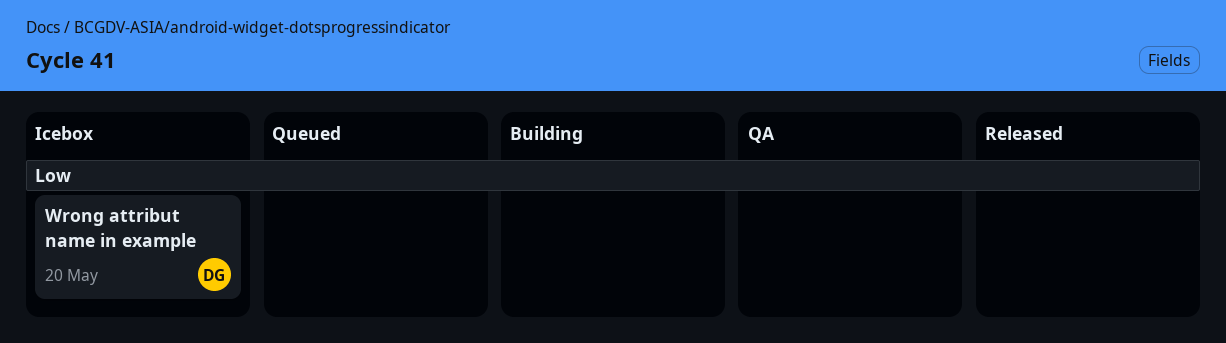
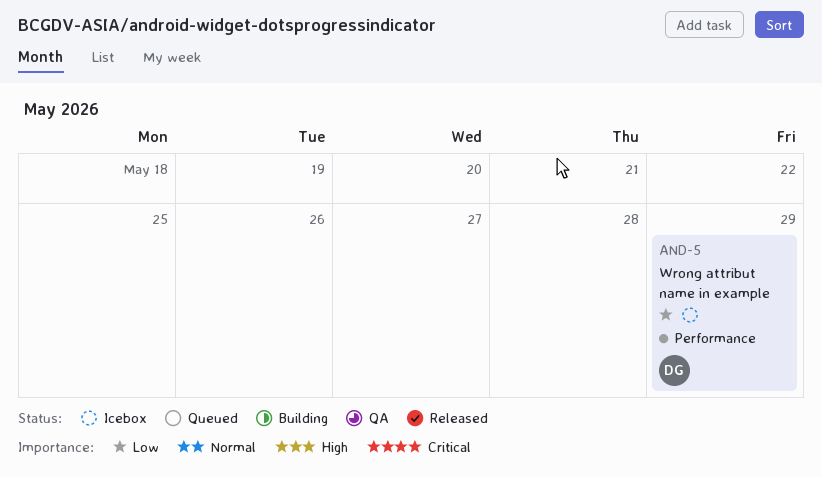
Wrong attribut name in example, due: May 20 -> May 29

